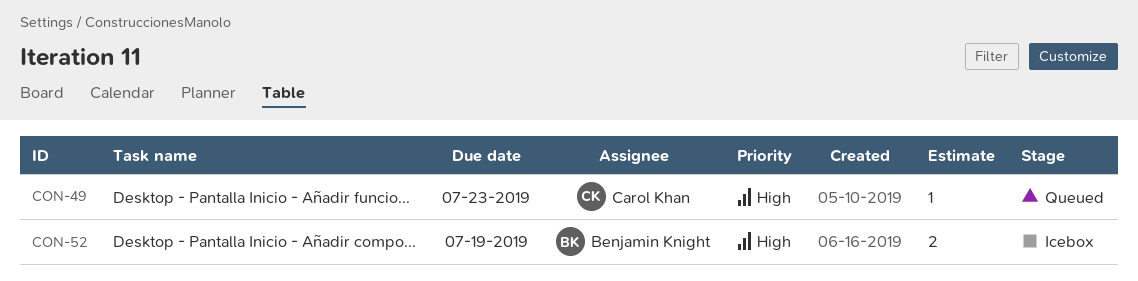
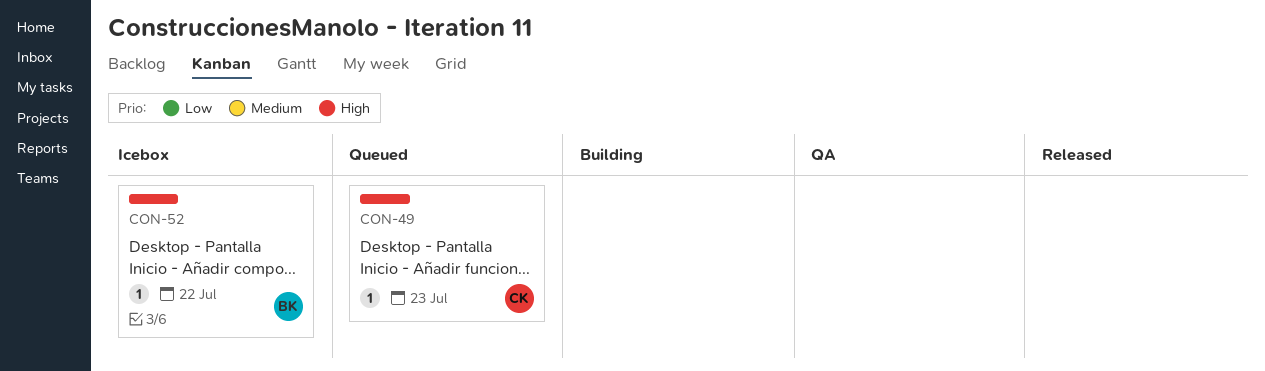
CON-52, estimate: 2 -> 1
CON-52, due: Jul 19 -> Jul 22

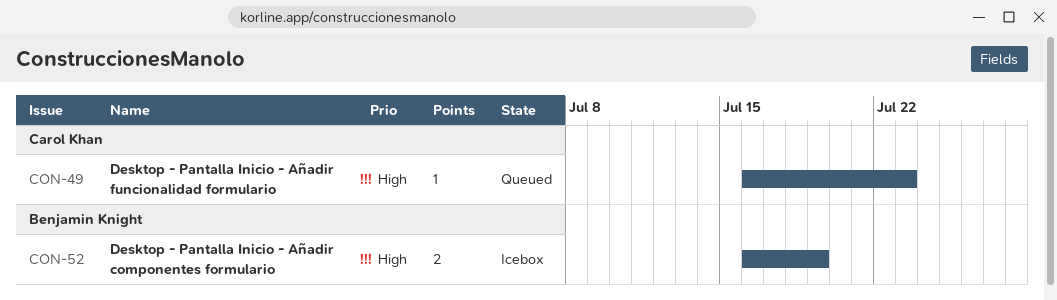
CON-52, estimate: 1 -> 2
CON-52, due: Jul 22 -> Jul 19

